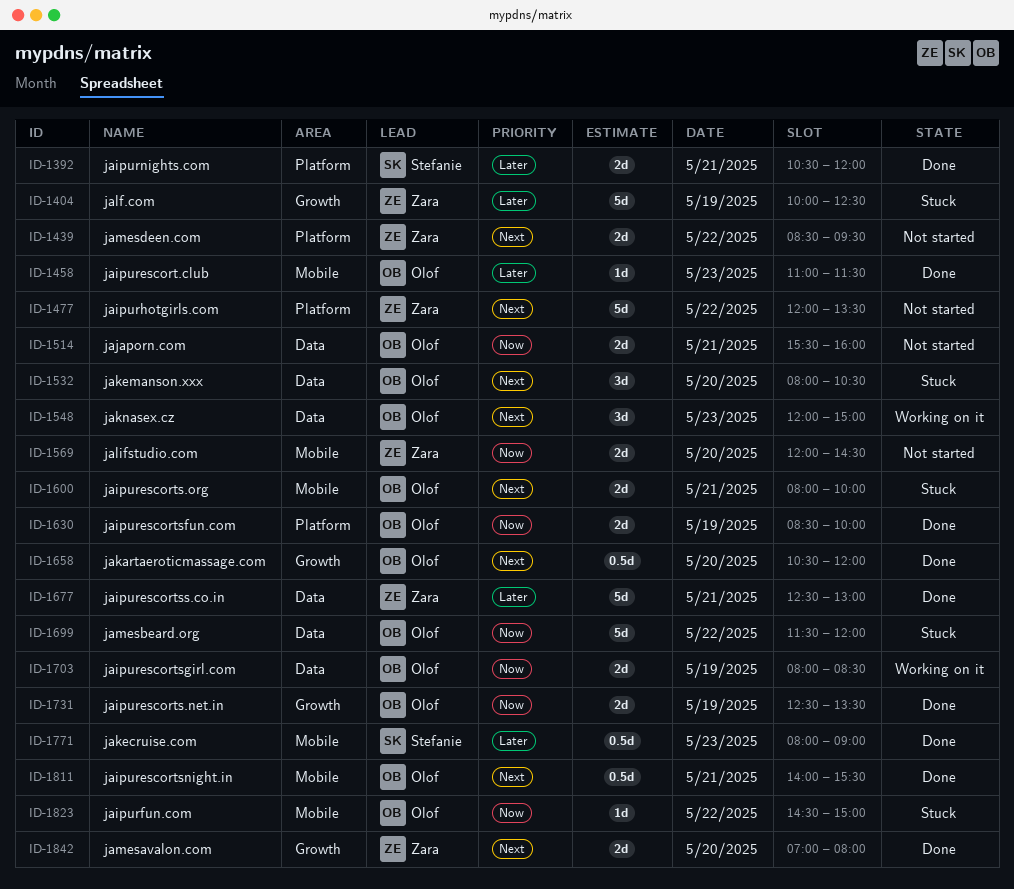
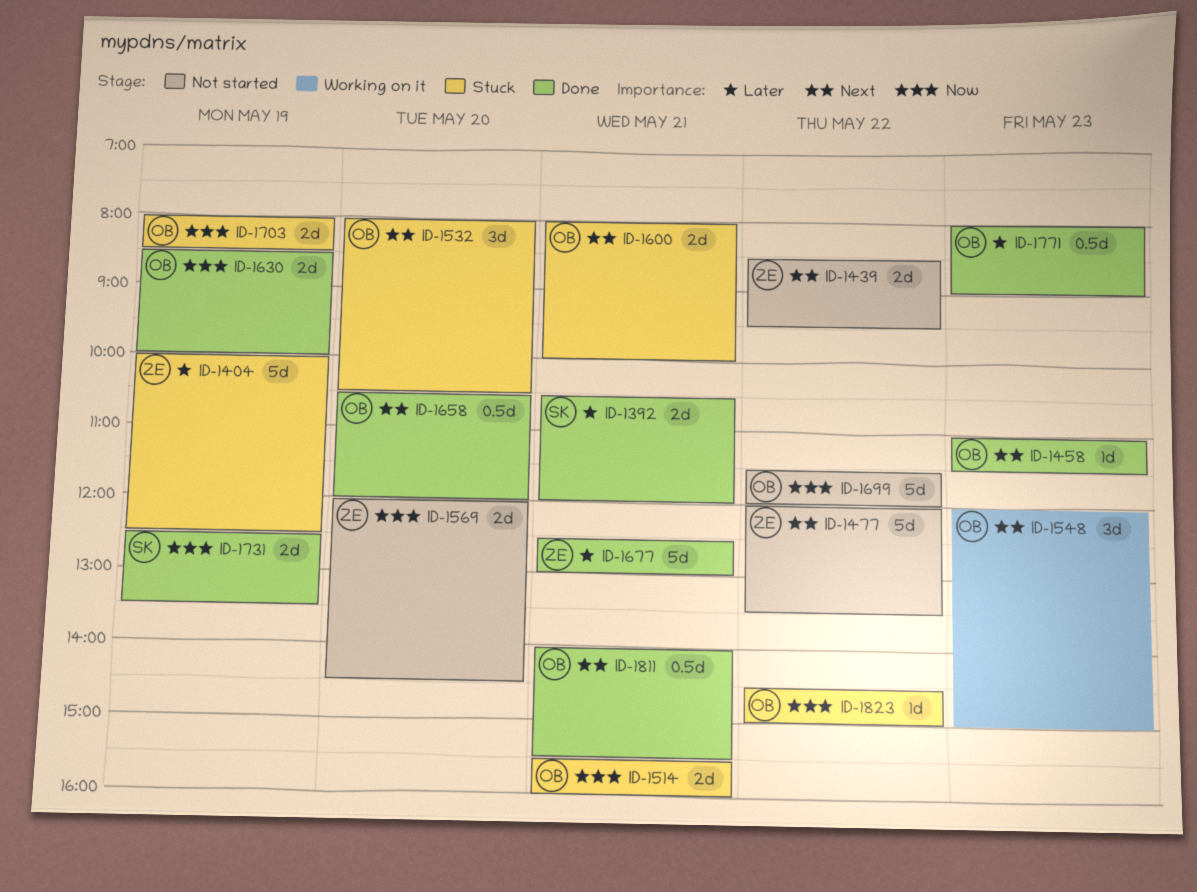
ID-1458, priority: Later -> Next
ID-1514, status: Not started -> Stuck
ID-1699, status: Stuck -> Not started
ID-1703, status: Working on it -> Stuck
ID-1731, owner: Olof -> Stefanie
ID-1771, owner: Stefanie -> Olof
ID-1842: present -> none

